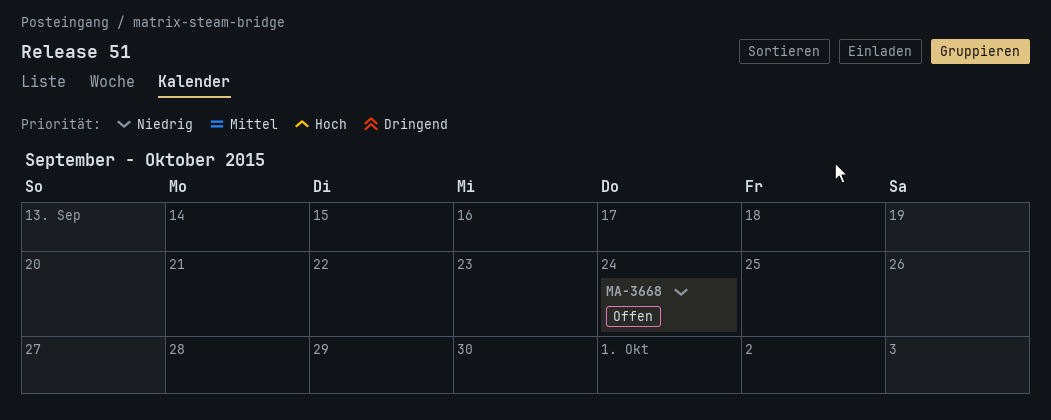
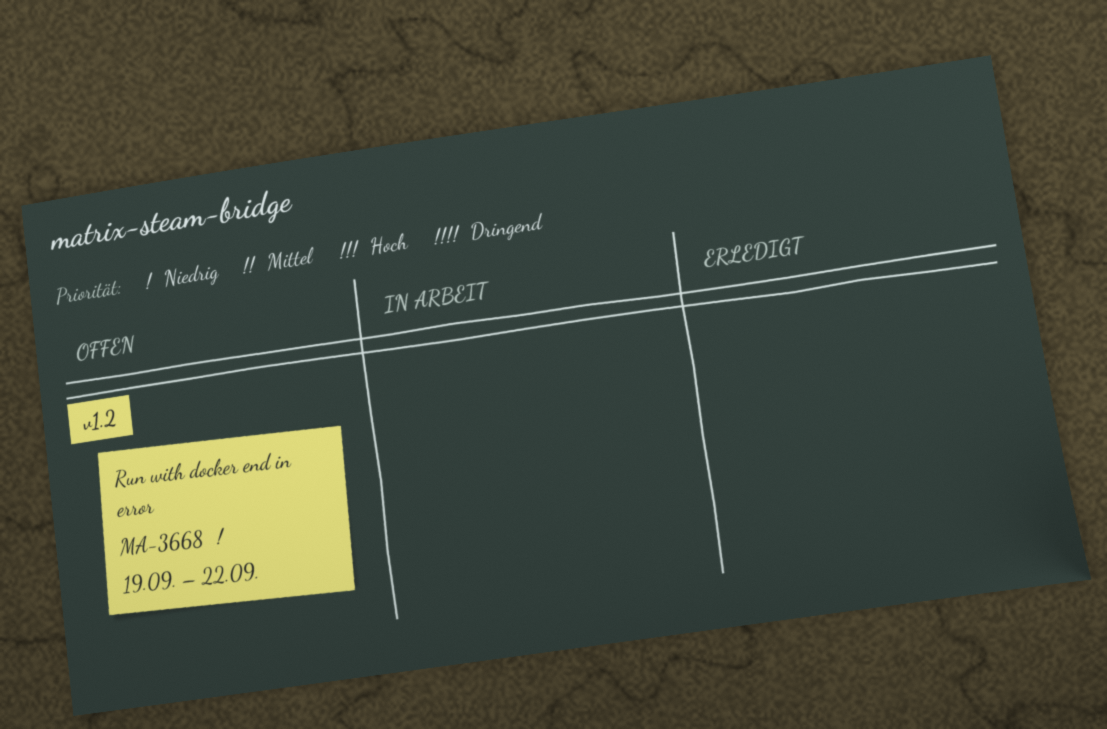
MA-3668, due: Sep 24 -> Sep 22

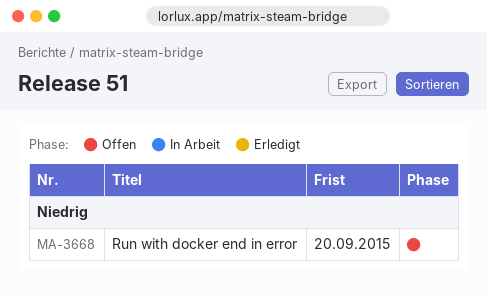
MA-3668, due: Sep 22 -> Sep 20

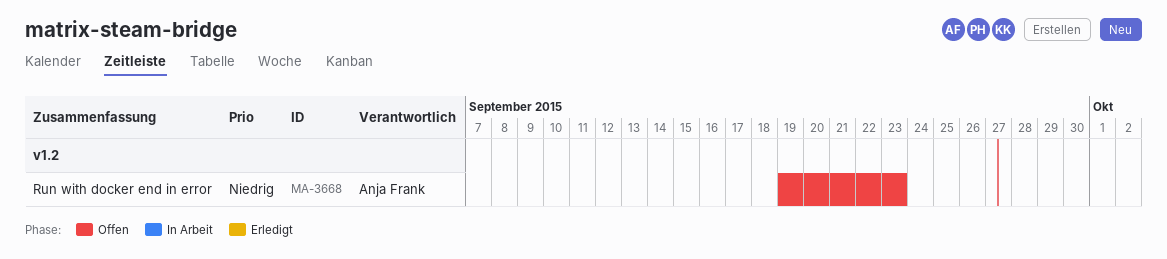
MA-3668, due: Sep 20 -> Sep 23

